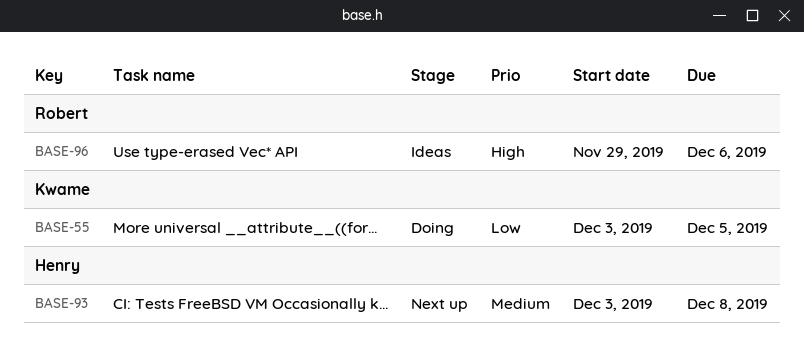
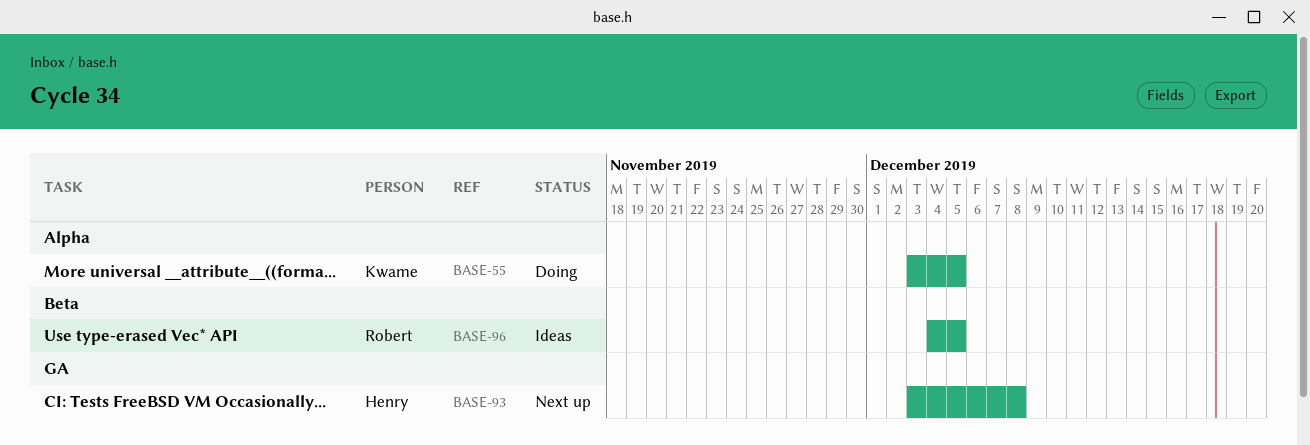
BASE-96, start: Nov 29 -> Dec 4
BASE-96, due: Dec 6 -> Dec 5

